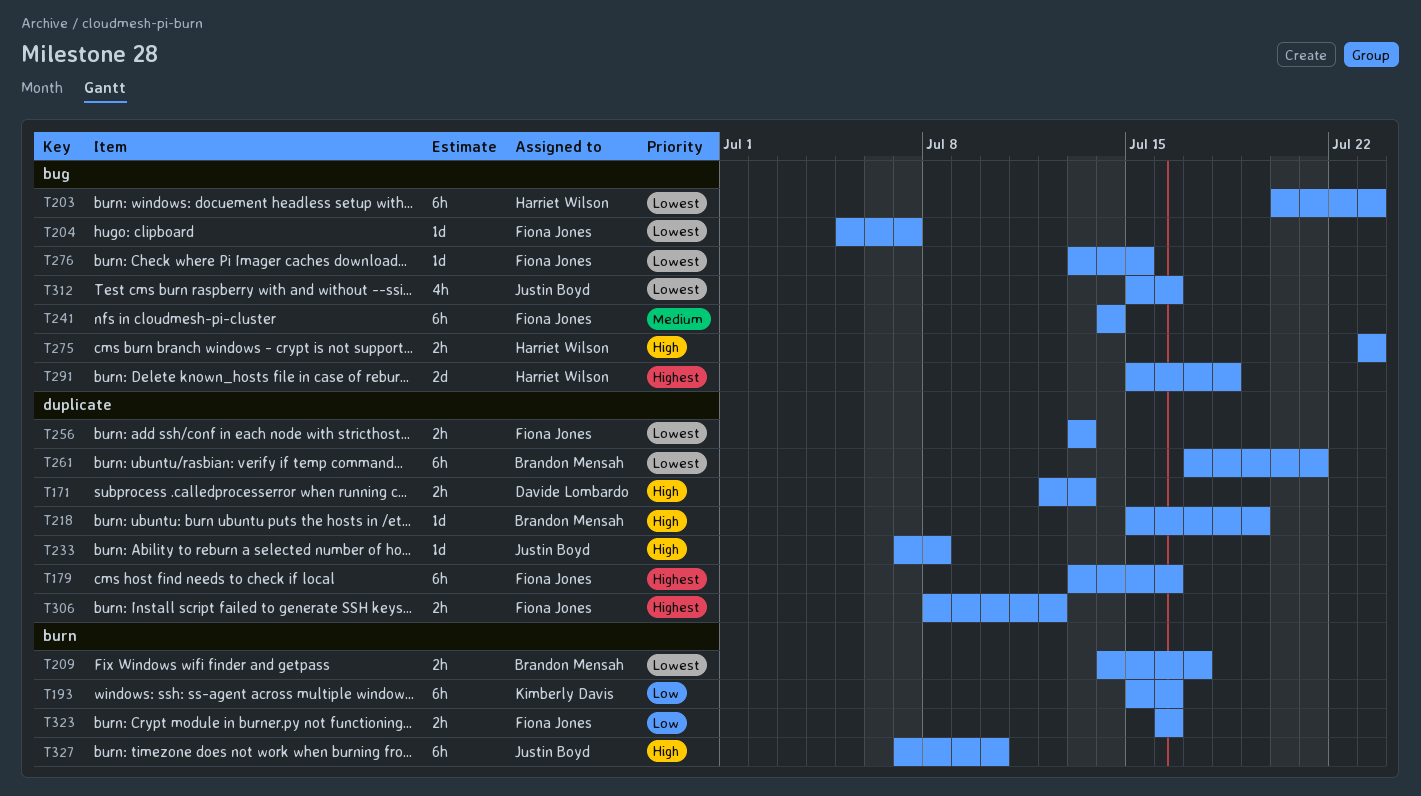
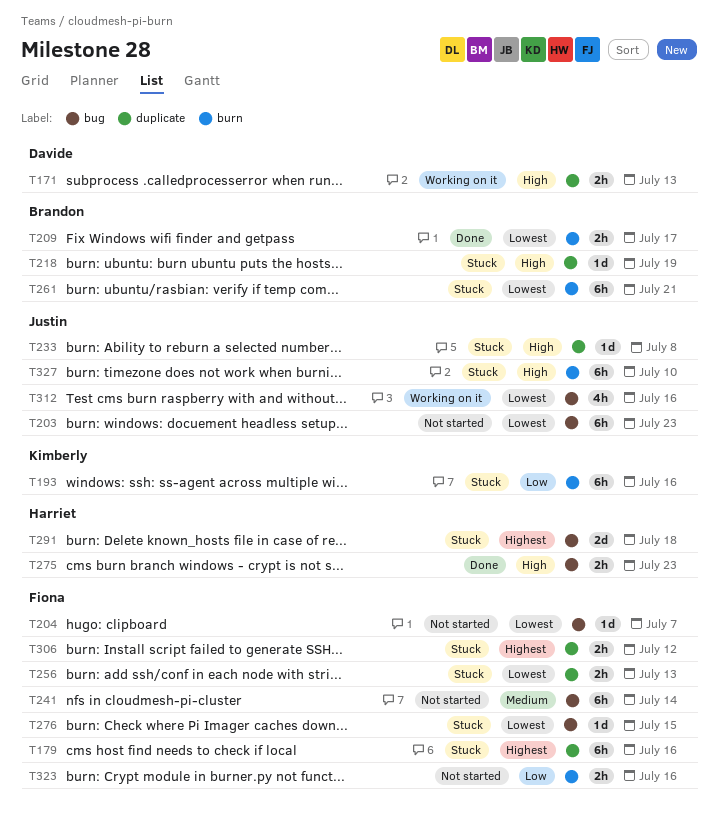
T203, owner: Harriet Wilson -> Justin Boyd
T261, label: duplicate -> burn

